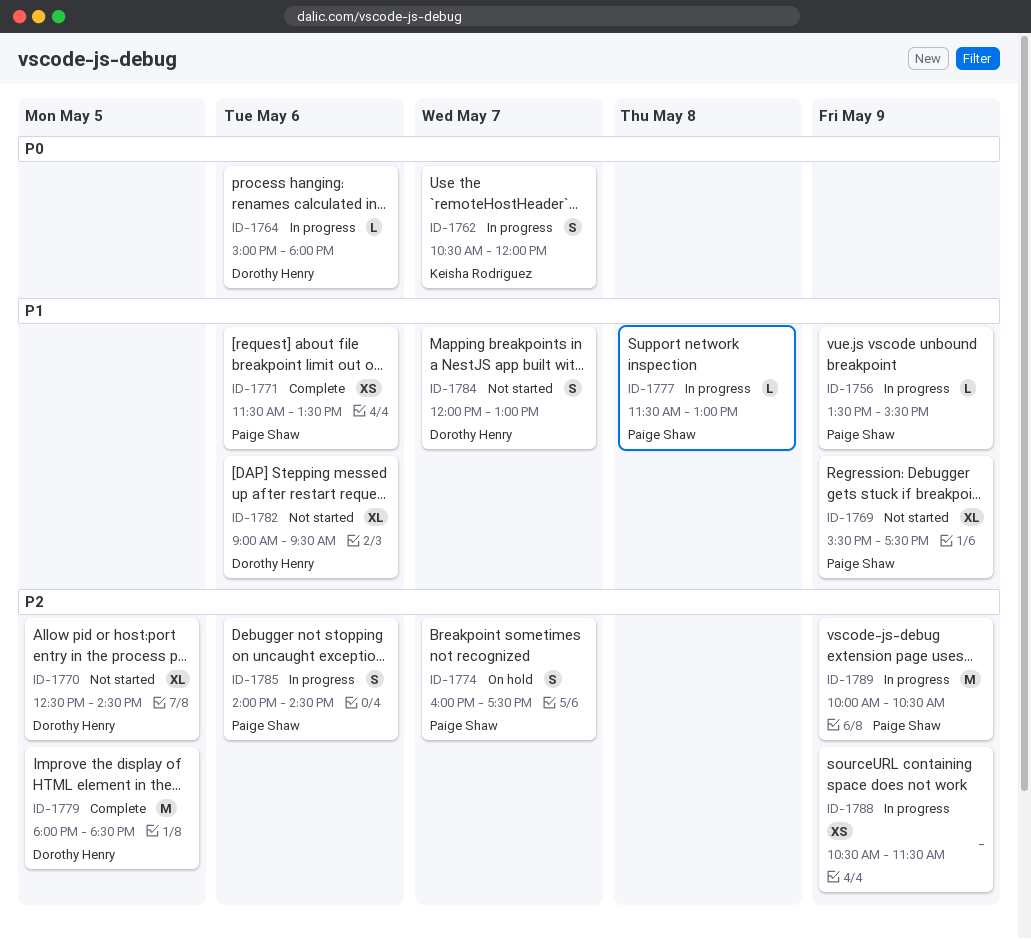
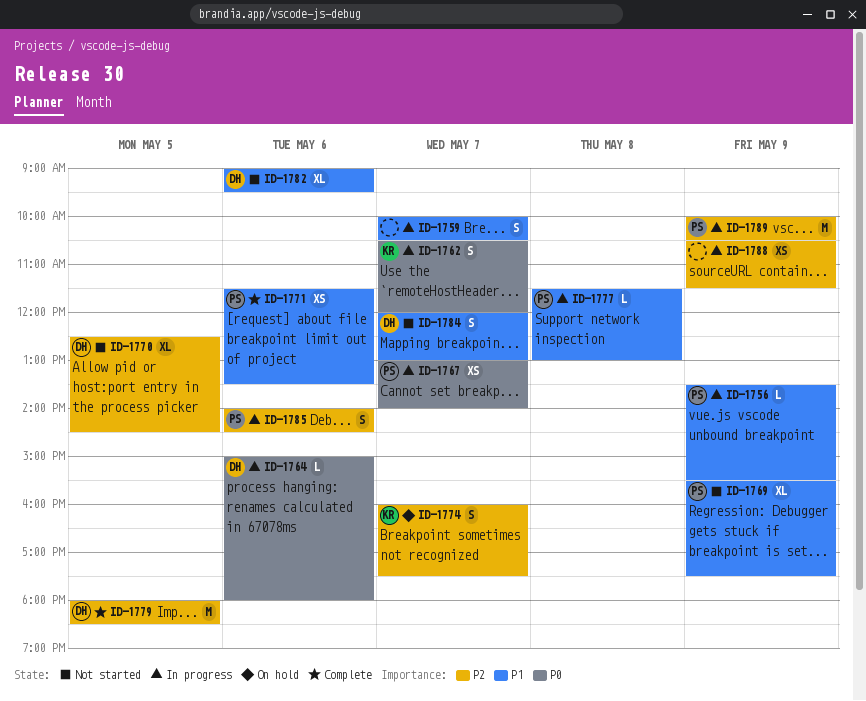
ID-1759: none -> present
ID-1767: none -> present
ID-1774, owner: Paige Shaw -> Keisha Rodriguez

